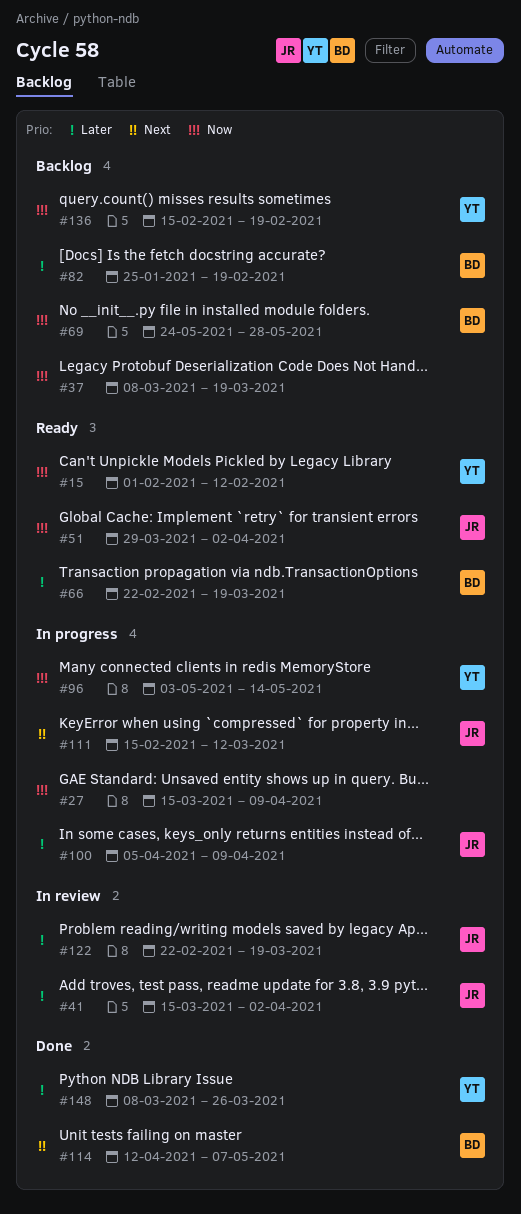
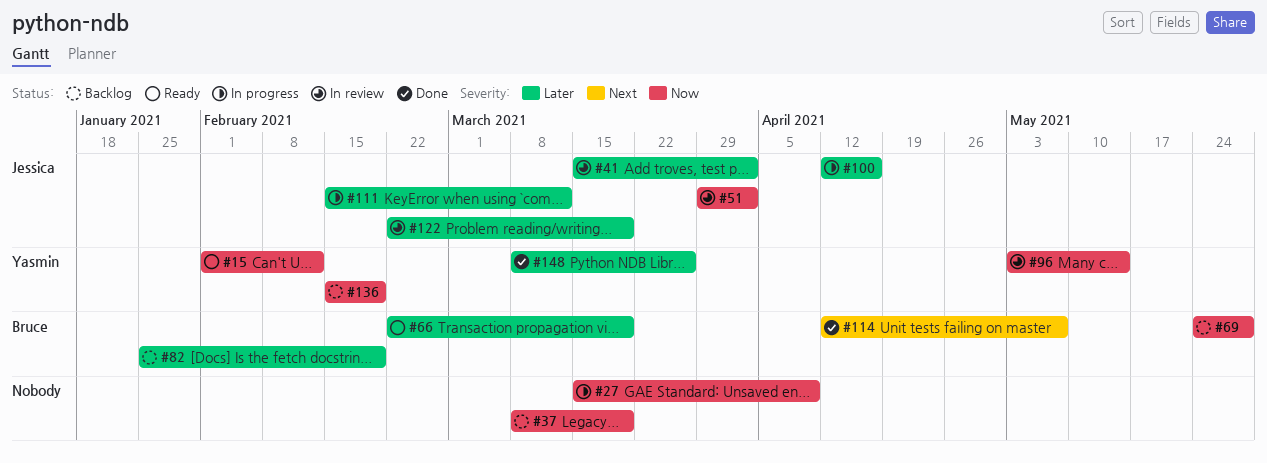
#51, status: Ready -> In review
#96, status: In progress -> In review
#100, start: Apr 5 -> Apr 12
#100, due: Apr 9 -> Apr 16
#111, priority: Next -> Later

